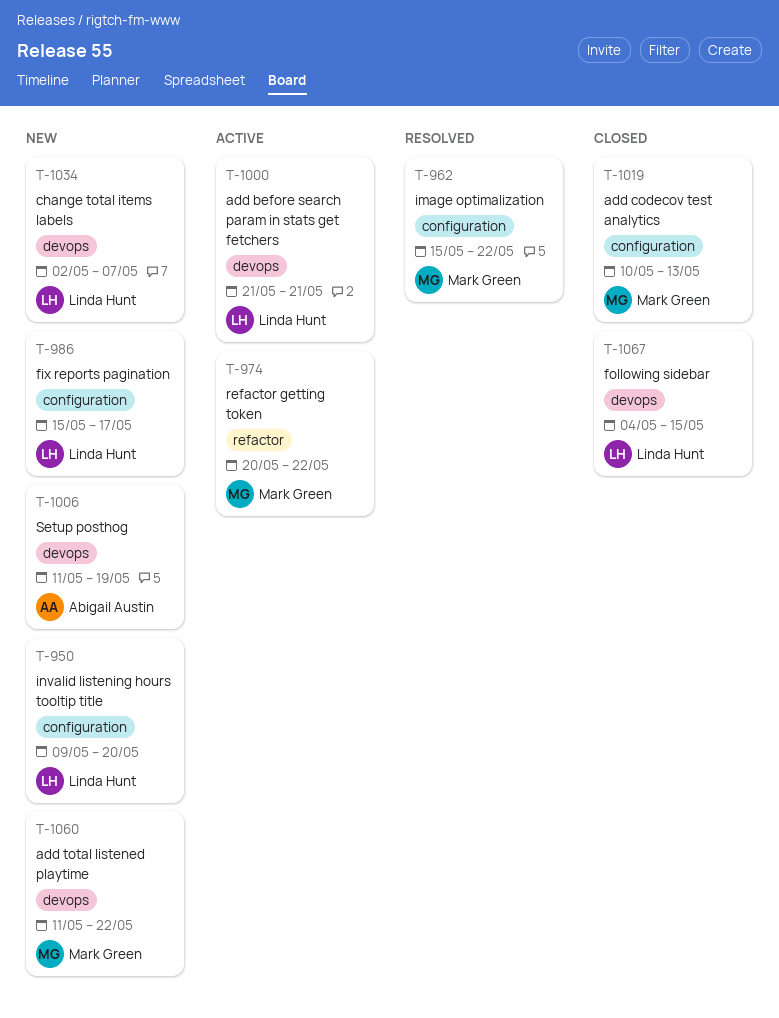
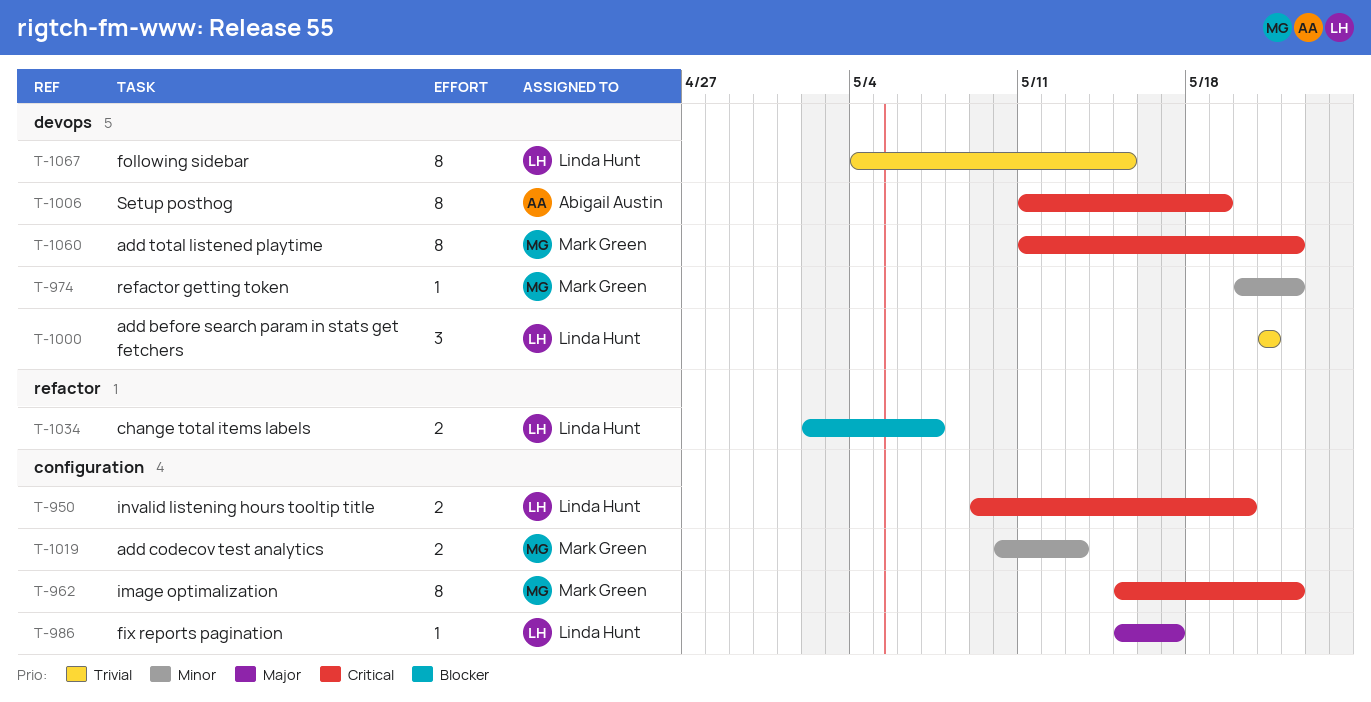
T-974, label: refactor -> devops
T-1034, label: devops -> refactor

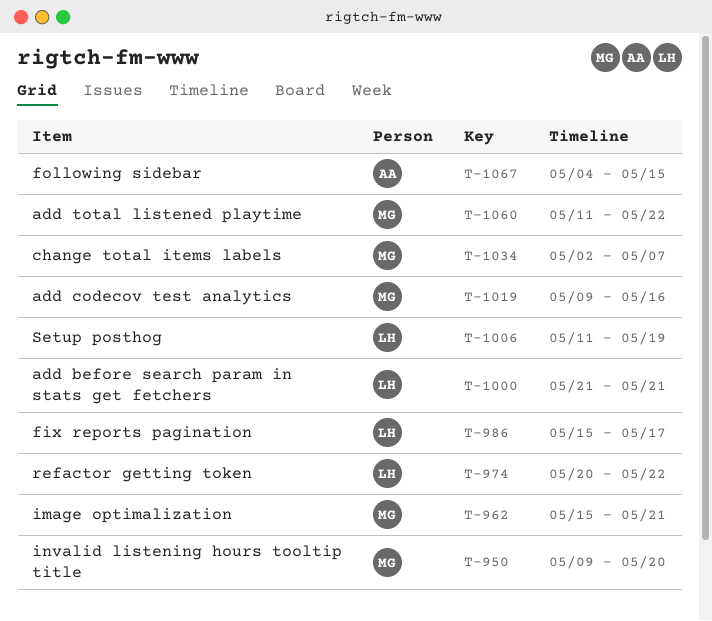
T-950, owner: Linda Hunt -> Mark Green
T-962, due: May 22 -> May 21
T-974, owner: Mark Green -> Linda Hunt
T-1006, owner: Abigail Austin -> Linda Hunt
T-1019, start: May 10 -> May 9
T-1019, due: May 13 -> May 16
T-1034, owner: Linda Hunt -> Mark Green
T-1067, owner: Linda Hunt -> Abigail Austin

